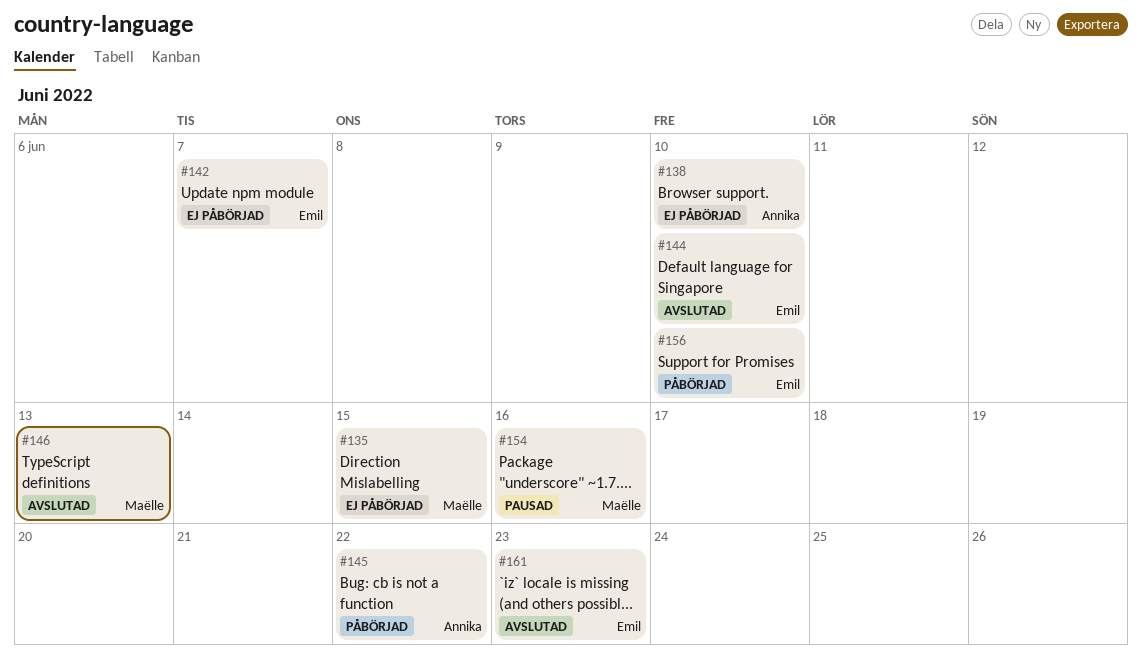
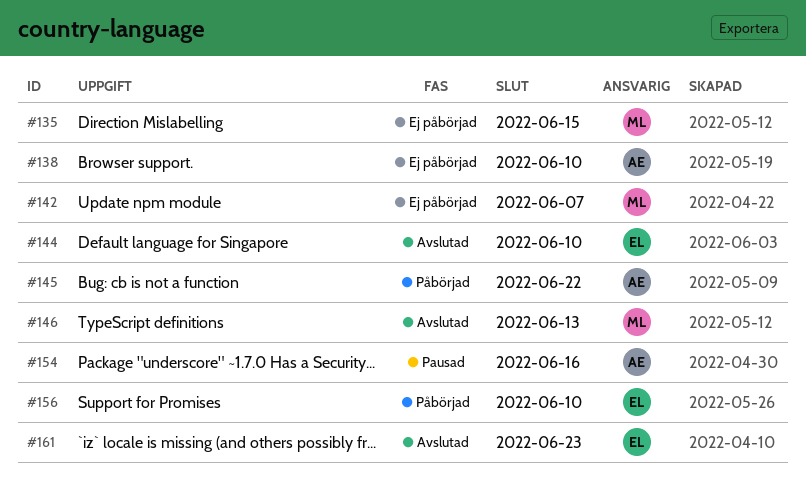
#142, owner: Emil -> Maëlle
#154, owner: Maëlle -> Annika

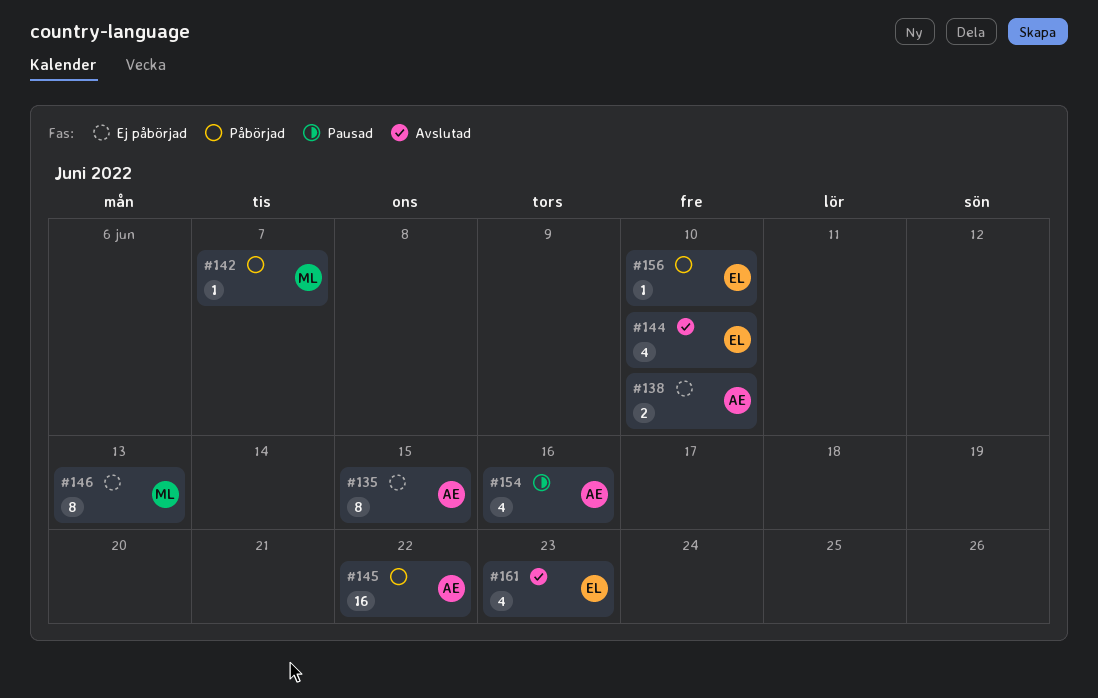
#135, owner: ML -> AE
#142, status: Ej påbörjad -> Påbörjad
#146, status: Avslutad -> Ej påbörjad

